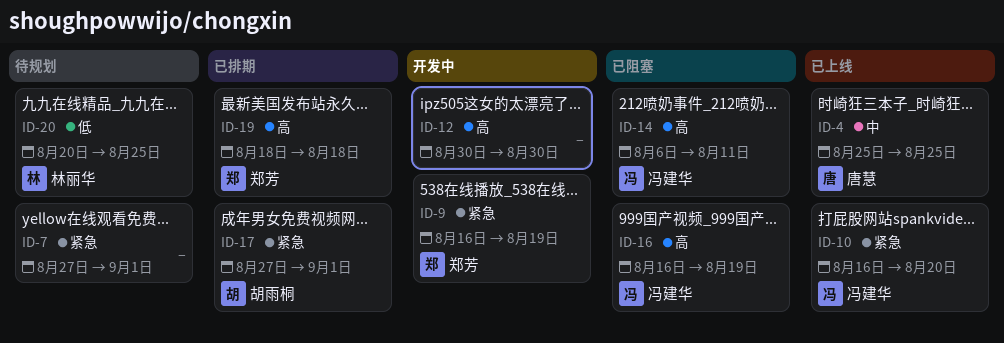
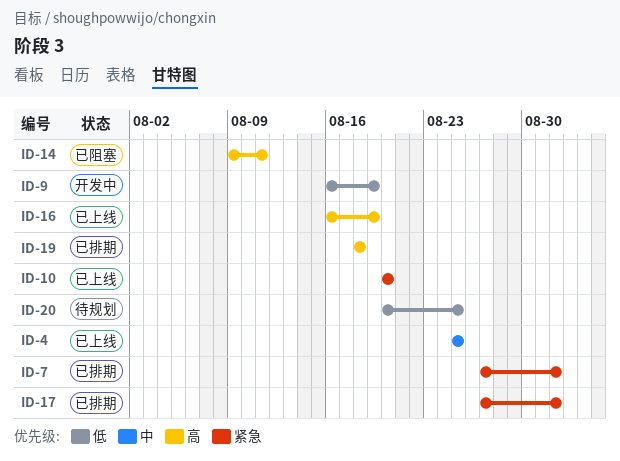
ID-7, status: 待规划 -> 已排期
ID-9, priority: 紧急 -> 低
ID-10, start: Aug 16 -> Aug 20
ID-12: present -> none
ID-14, start: Aug 6 -> Aug 9
ID-16, status: 已阻塞 -> 已上线

